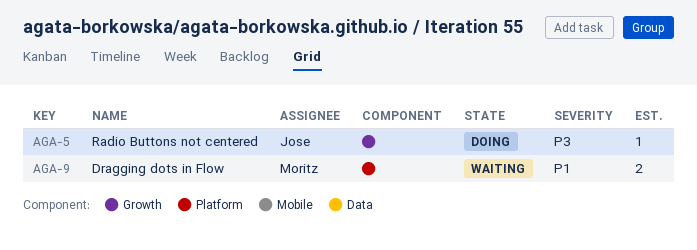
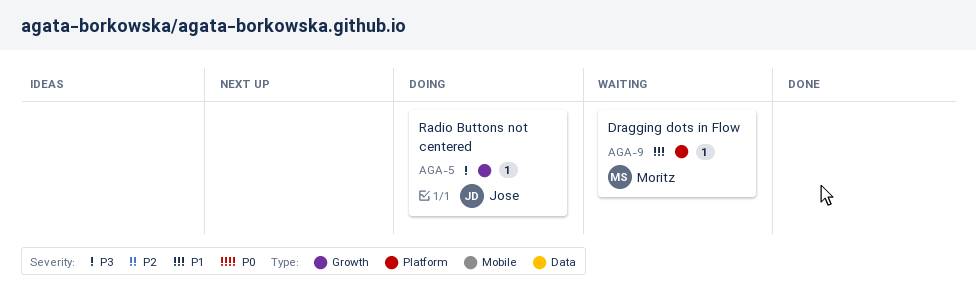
AGA-9, estimate: 2 -> 1

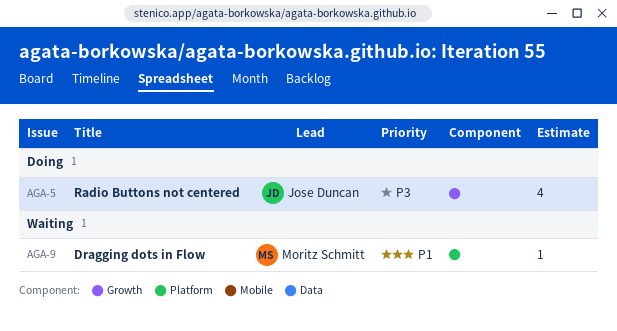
AGA-5, estimate: 1 -> 4

